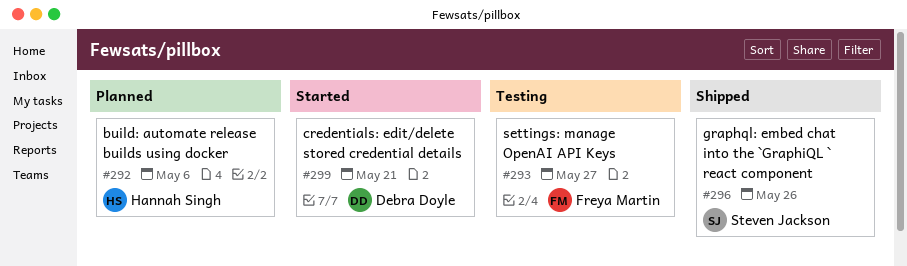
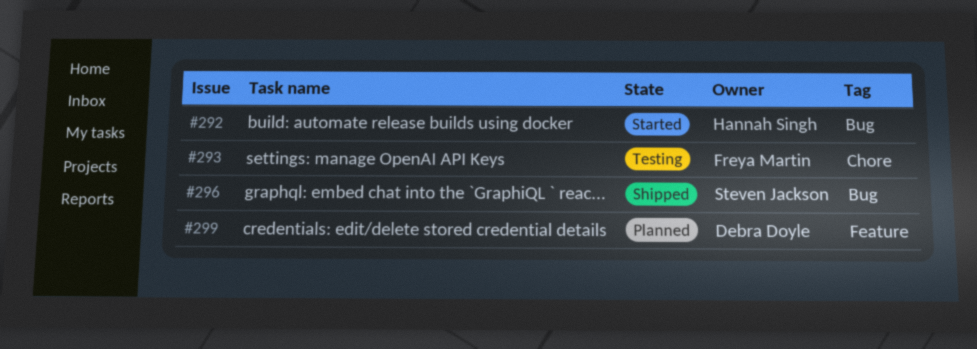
#292, status: Planned -> Started
#299, status: Started -> Planned

